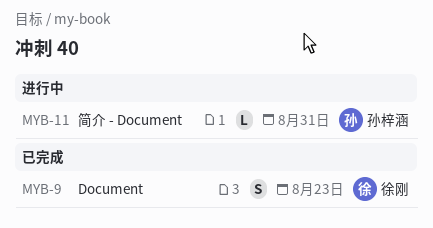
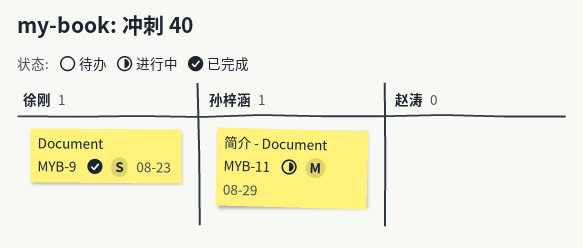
MYB-11, estimate: L -> M
MYB-11, due: Aug 31 -> Aug 29

